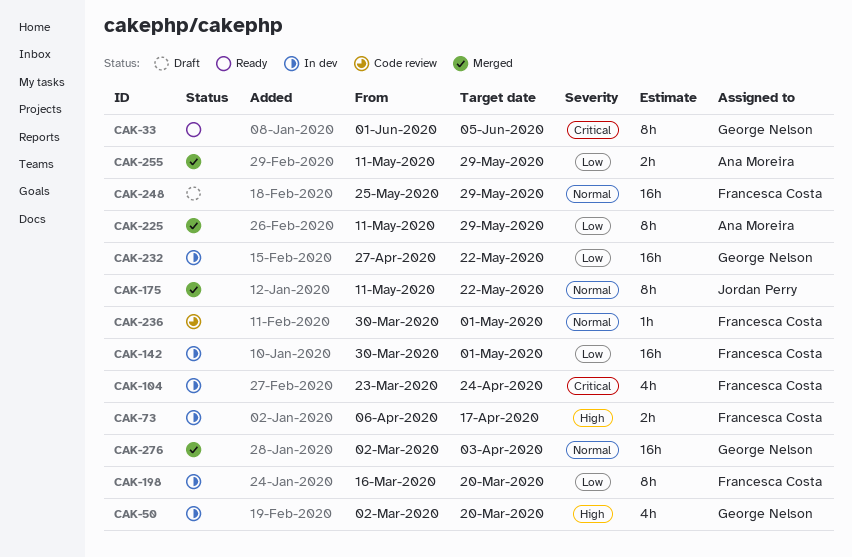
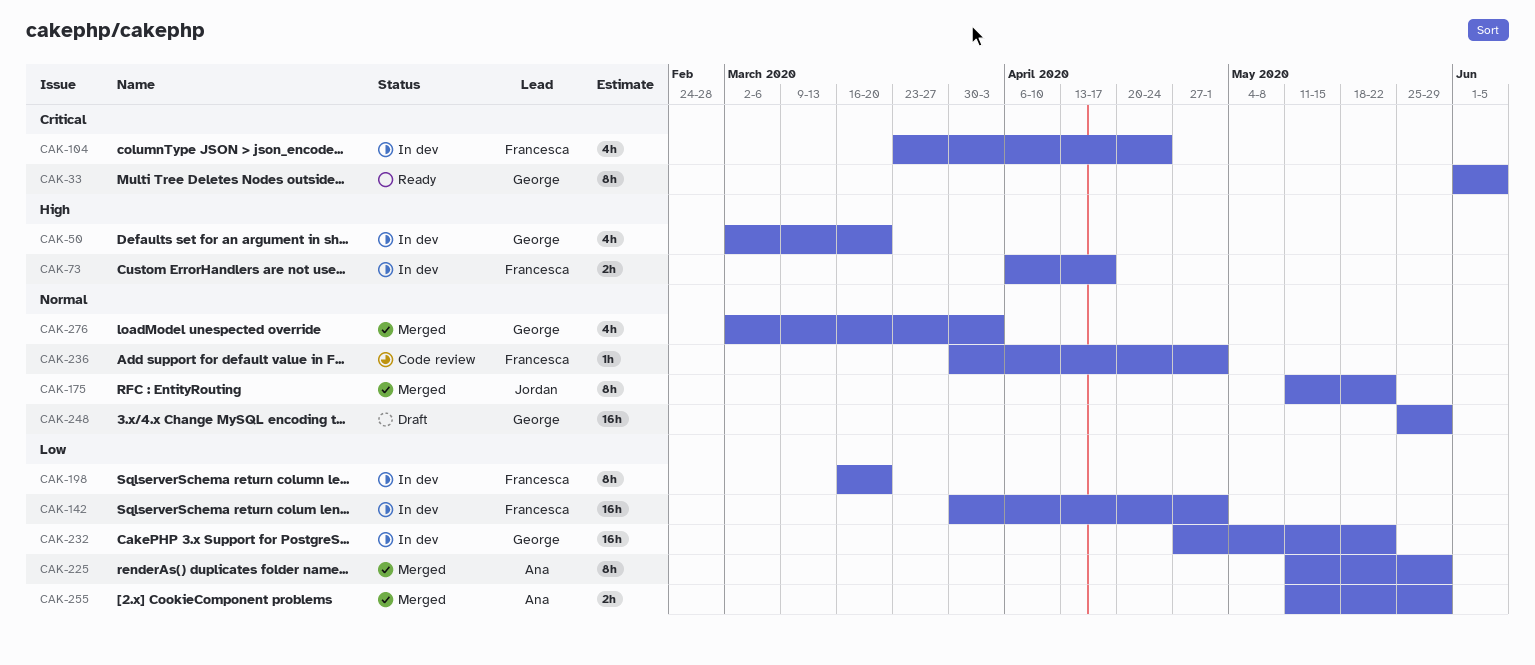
CAK-248, owner: Francesca Costa -> George Nelson
CAK-276, estimate: 16h -> 4h

